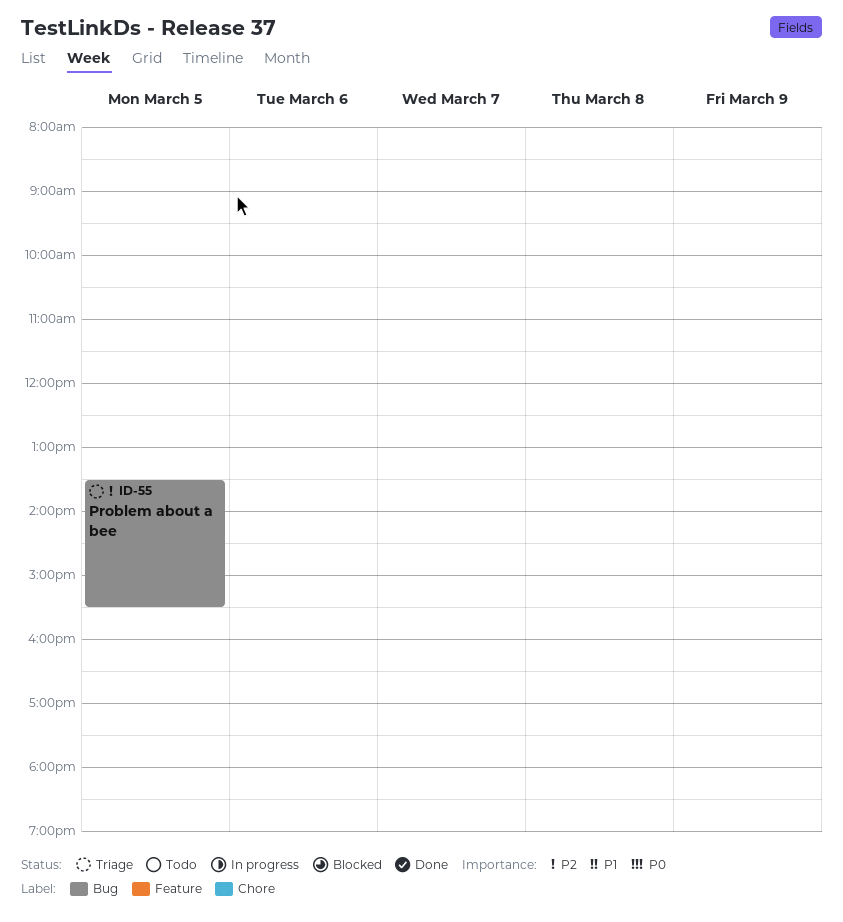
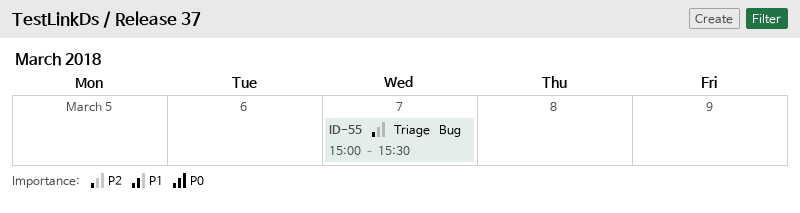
ID-55, day: Mar 5 -> Mar 7
ID-55, begins: 13:30 -> 15:00

